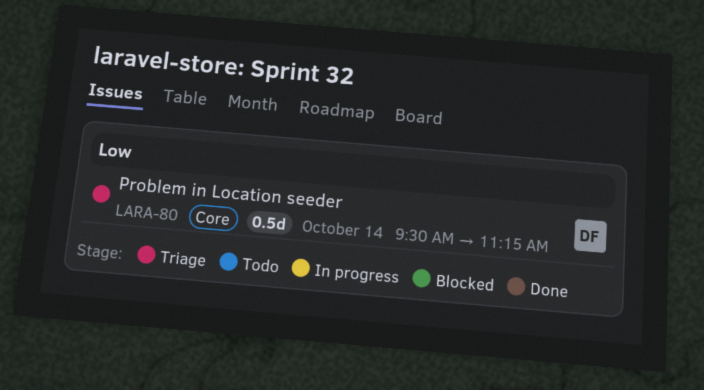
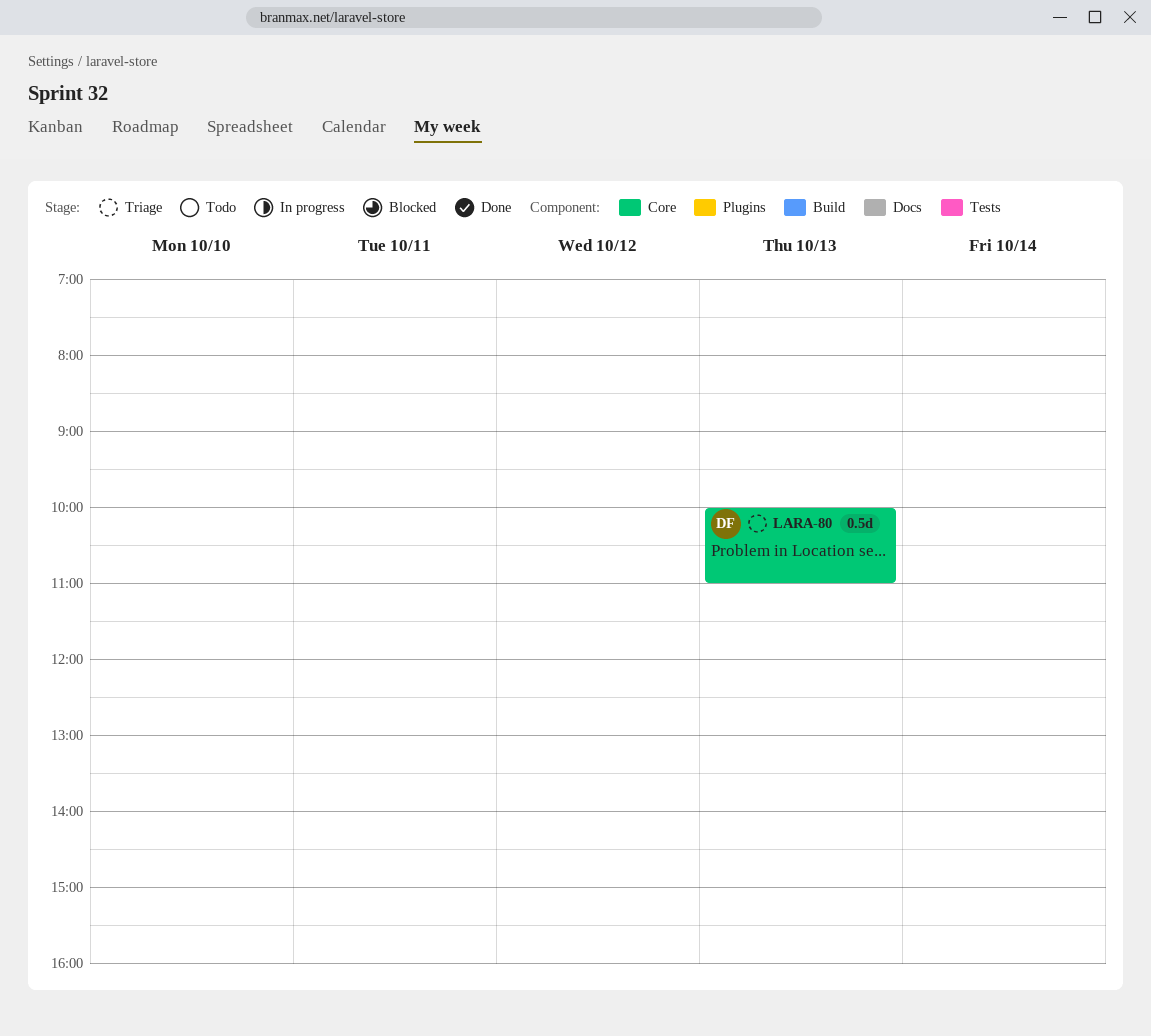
LARA-80, day: Oct 14 -> Oct 13
LARA-80, begins: 09:30 -> 10:00
LARA-80, ends: 11:15 -> 11:00

